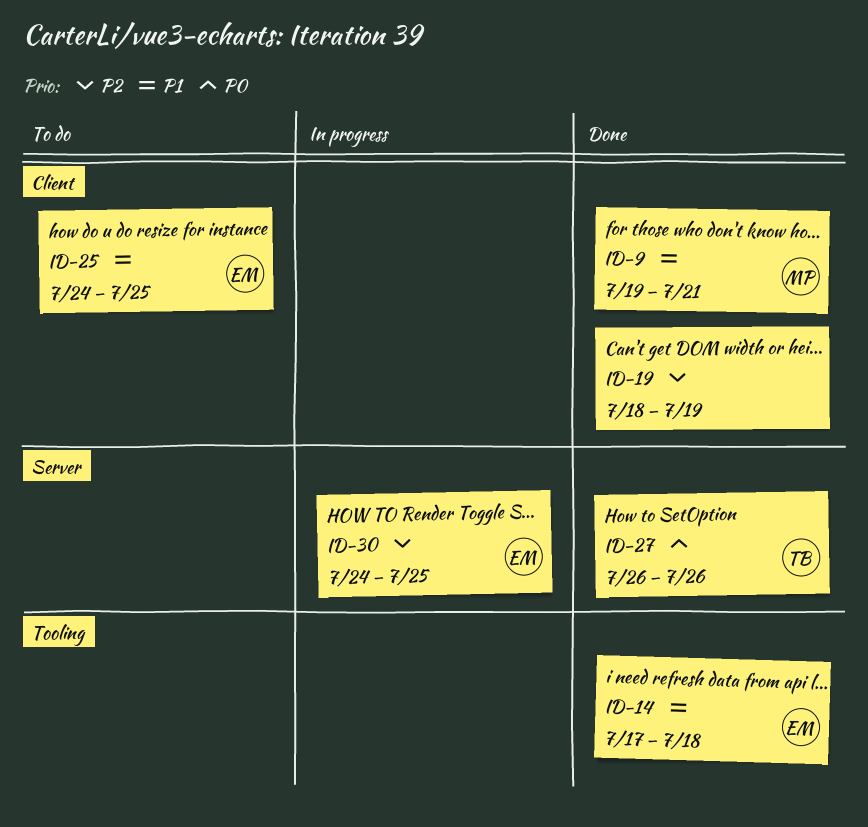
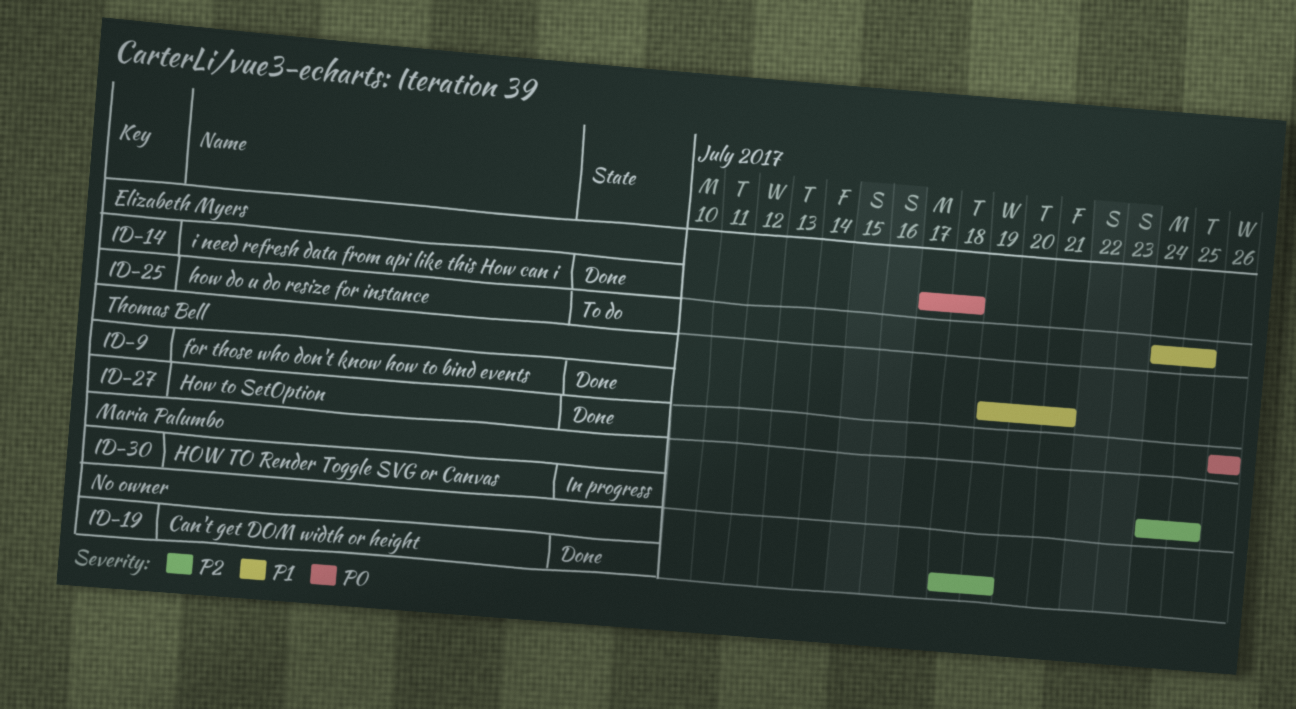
ID-9, owner: Maria Palumbo -> Thomas Bell
ID-14, priority: P1 -> P0
ID-30, owner: Elizabeth Myers -> Maria Palumbo

